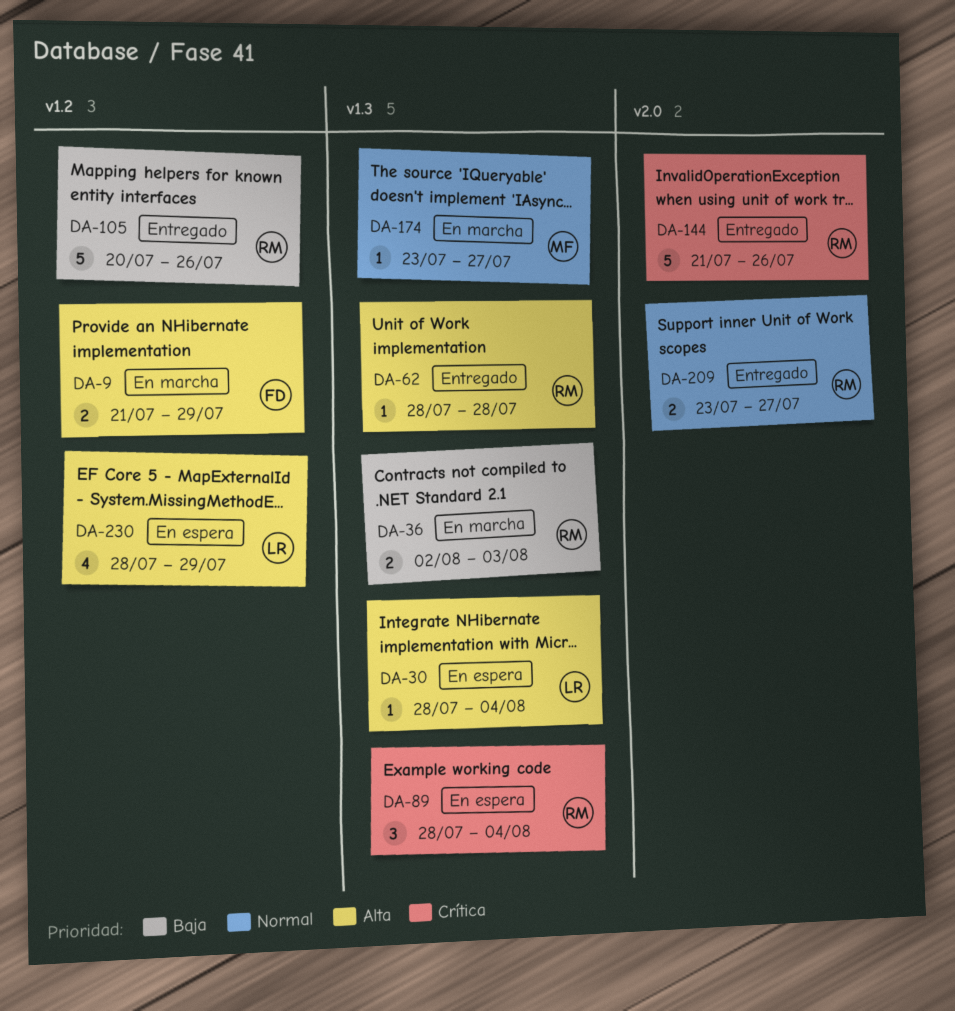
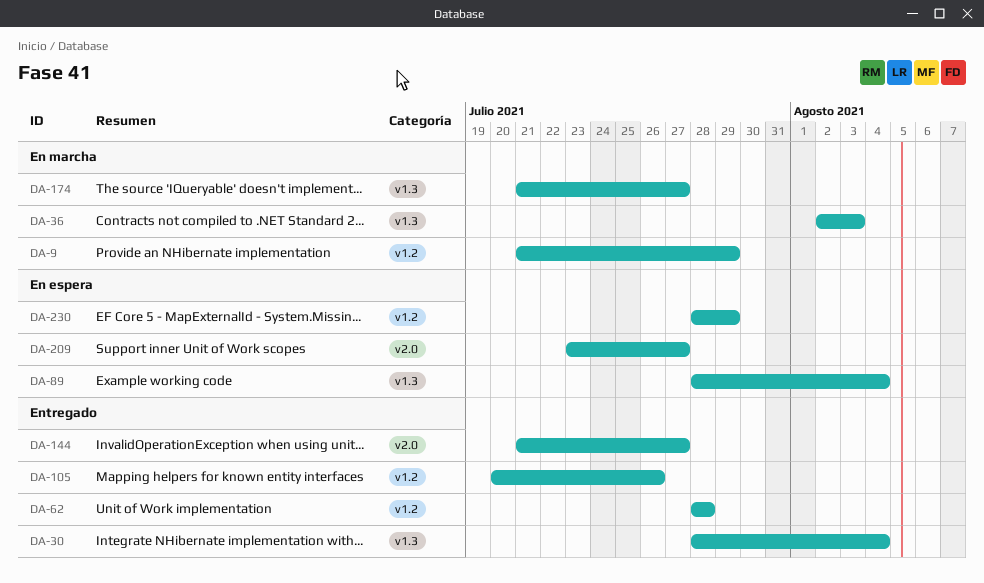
DA-30, status: En espera -> Entregado
DA-62, label: v1.3 -> v1.2
DA-144, due: Jul 26 -> Jul 27
DA-174, start: Jul 23 -> Jul 21
DA-209, status: Entregado -> En espera

